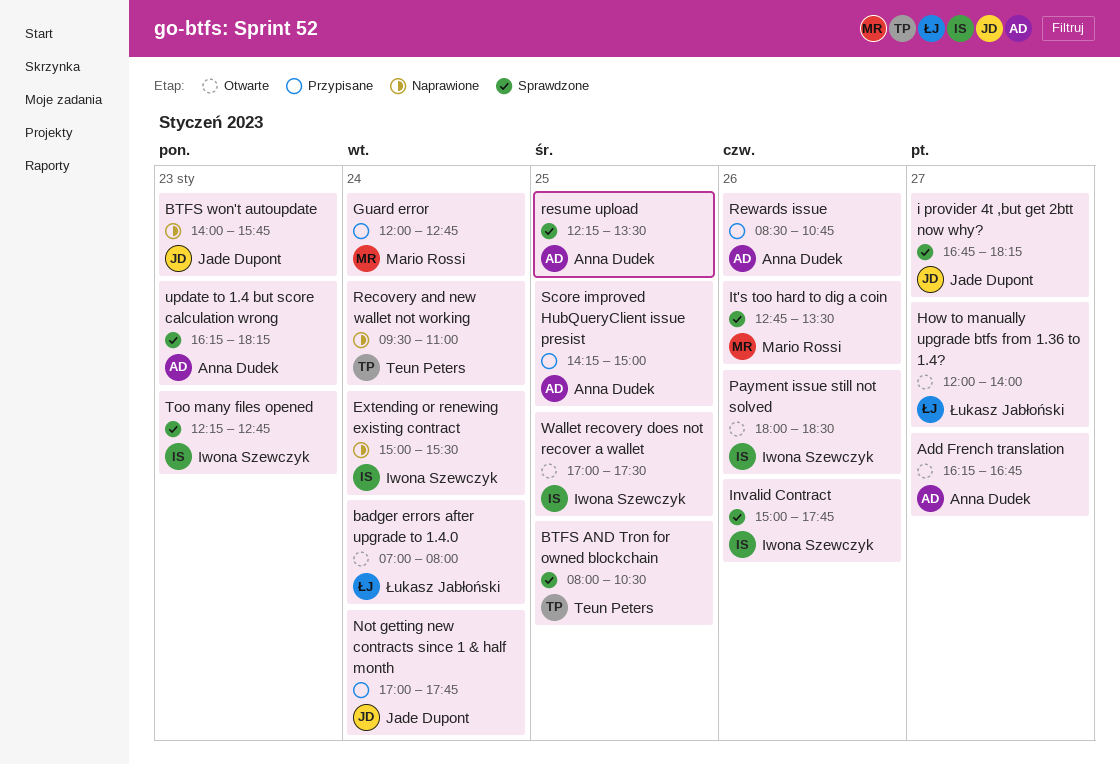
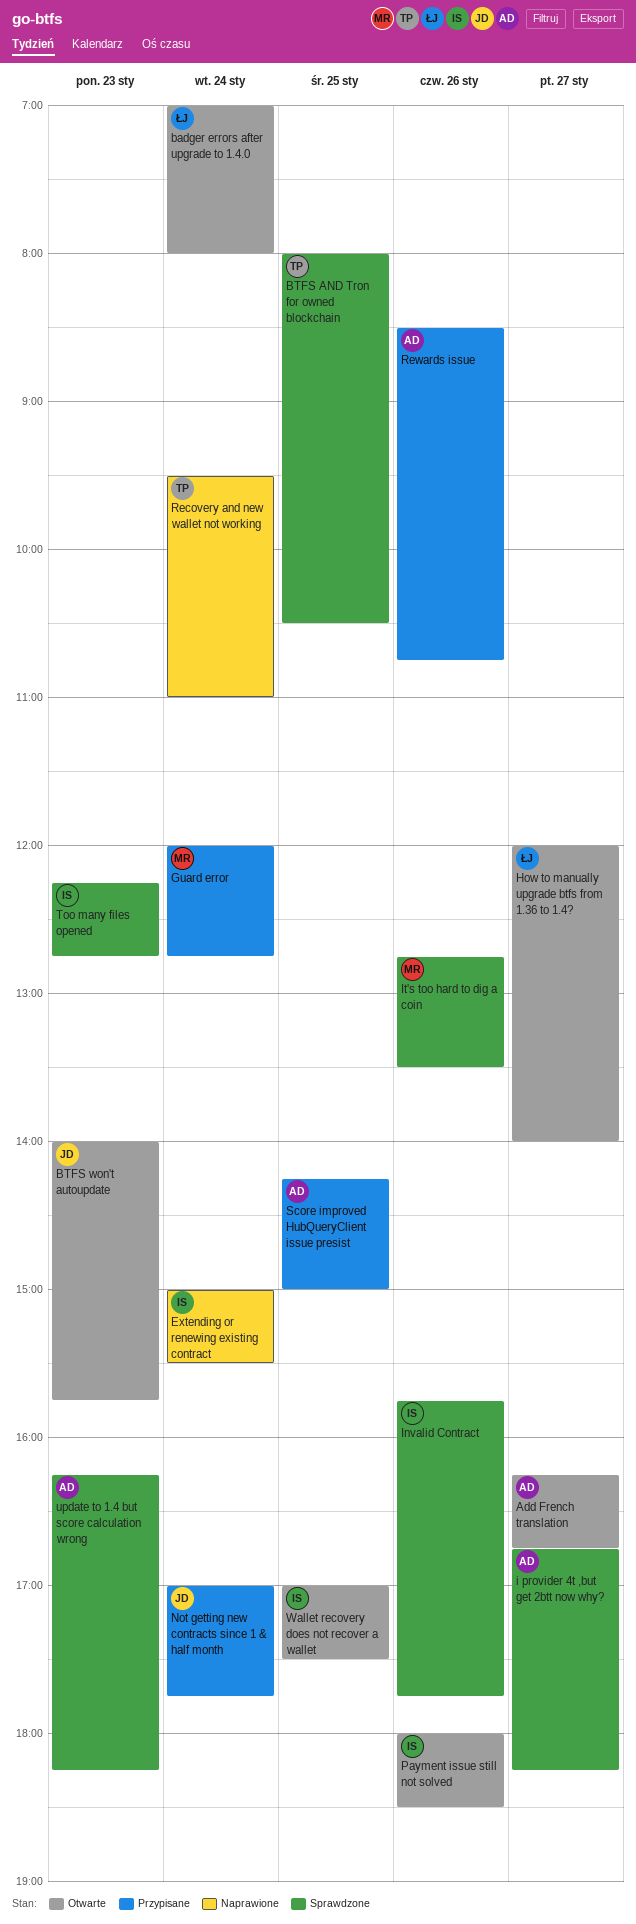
BTFS won't autoupdate, status: Naprawione -> Otwarte
i provider 4t ,but get 2btt now why?, owner: Jade Dupont -> Anna Dudek
Invalid Contract, begins: 15:00 -> 15:45
resume upload: present -> none

